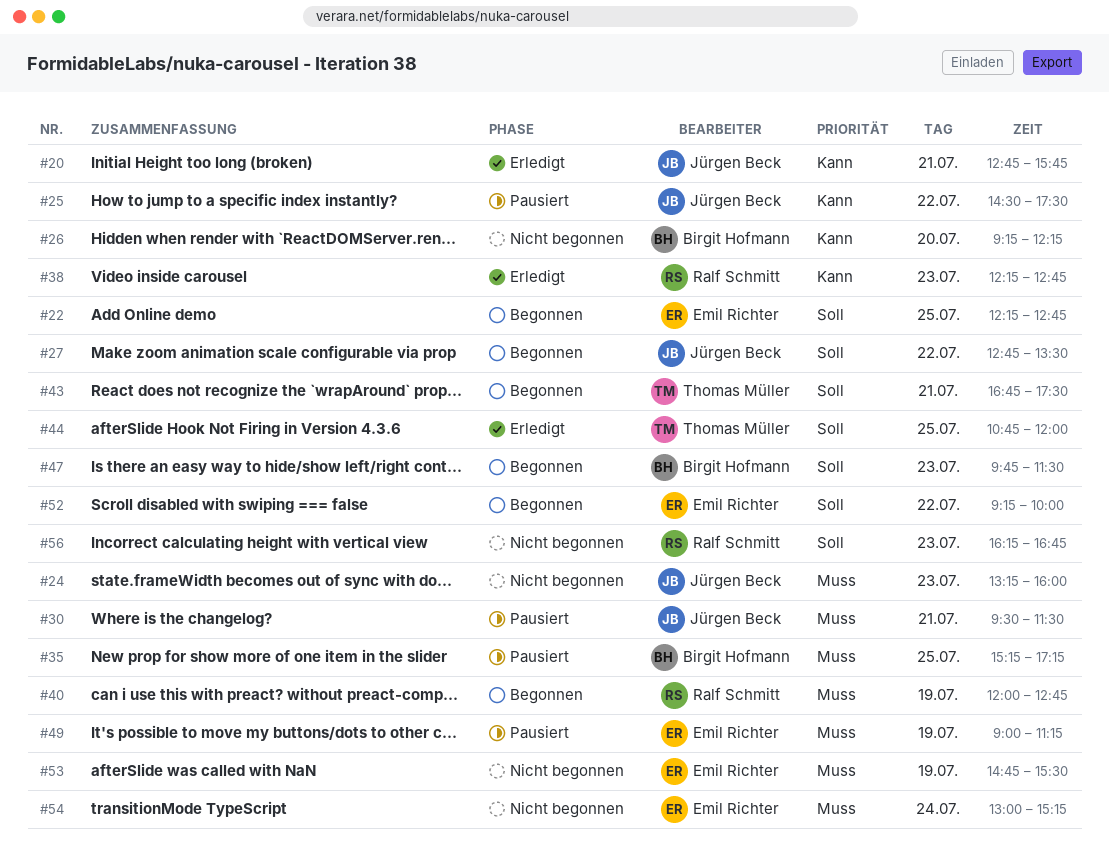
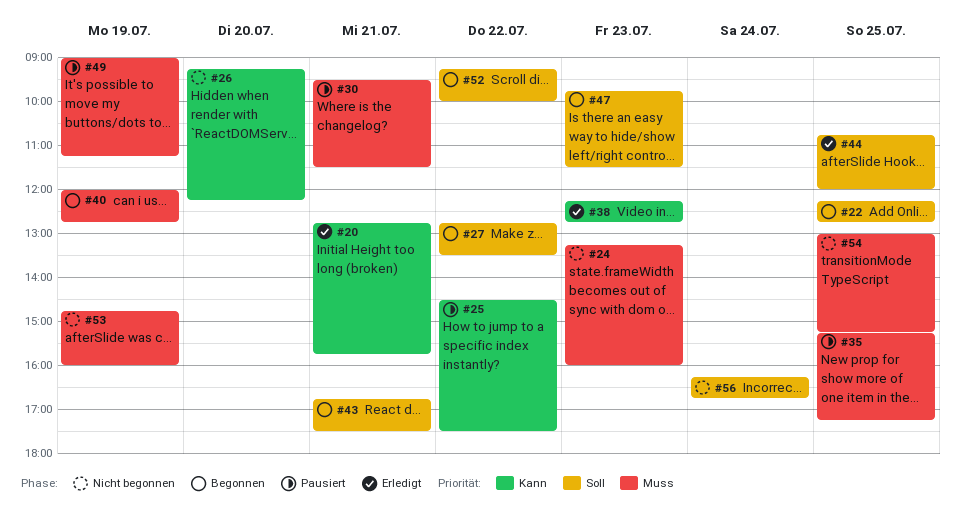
#53, ends: 15:30 -> 16:00
#54, day: Jul 24 -> Jul 25
#56, day: Jul 23 -> Jul 24

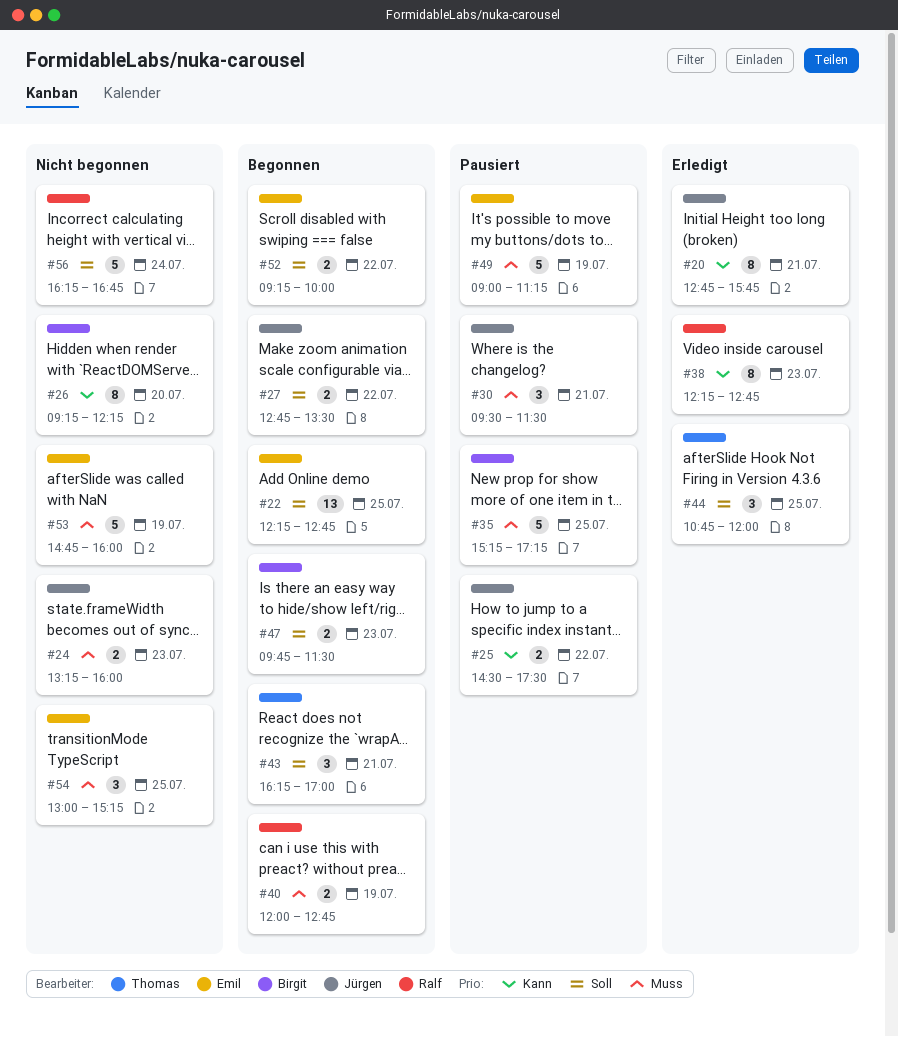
#43, begins: 16:45 -> 16:15
#43, ends: 17:30 -> 17:00

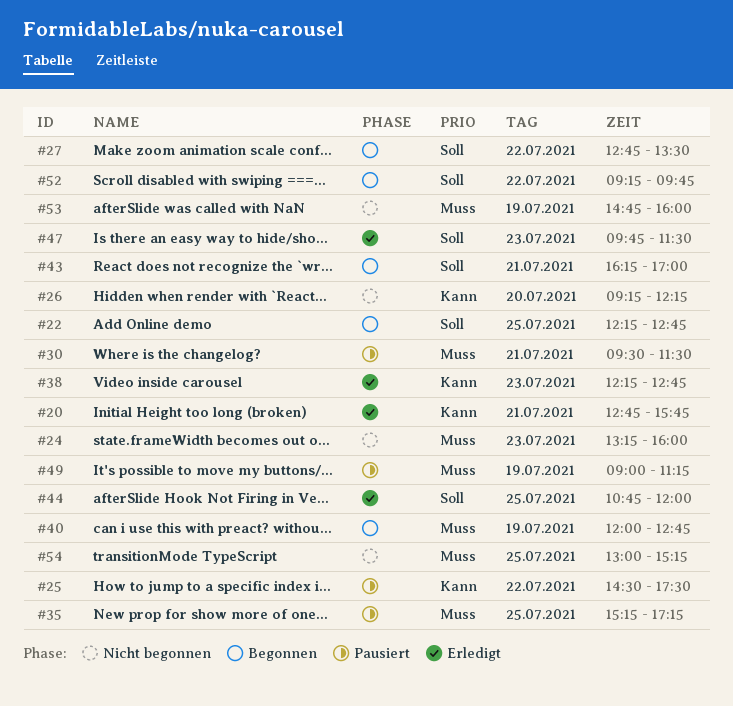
#47, status: Begonnen -> Erledigt
#52, ends: 10:00 -> 09:45
#56: present -> none

